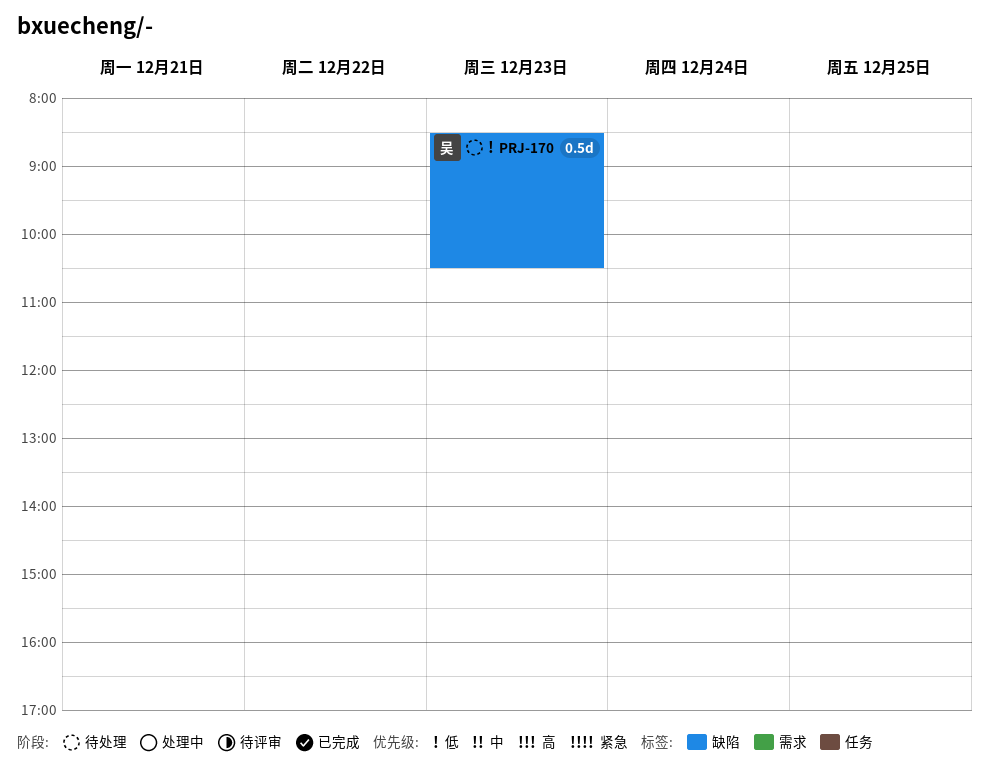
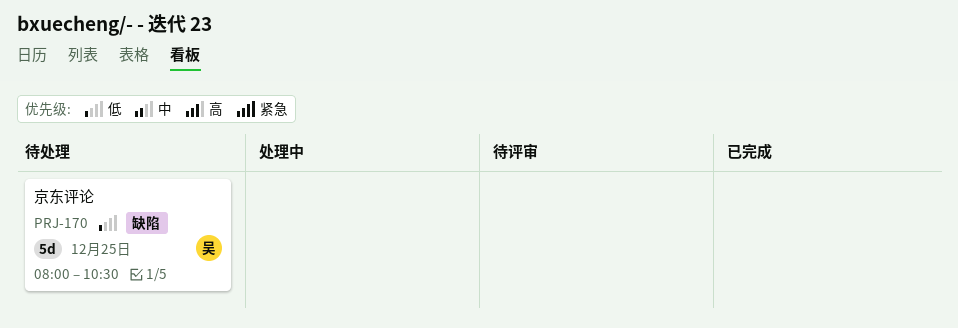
PRJ-170, estimate: 0.5d -> 5d
PRJ-170, day: Dec 23 -> Dec 25
PRJ-170, begins: 08:30 -> 08:00

